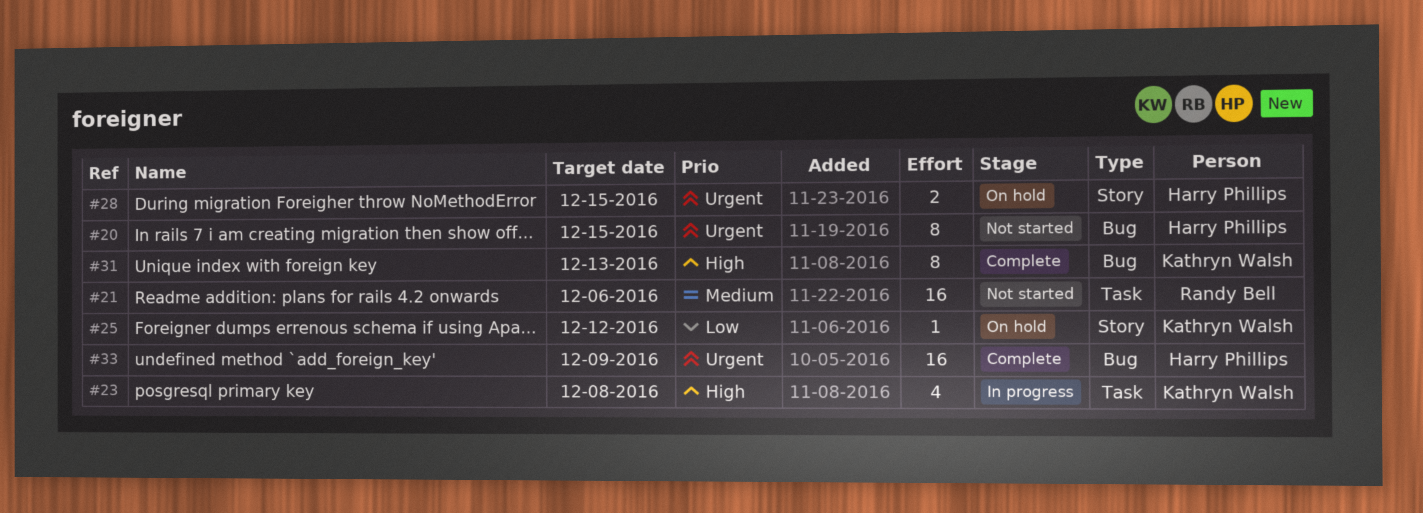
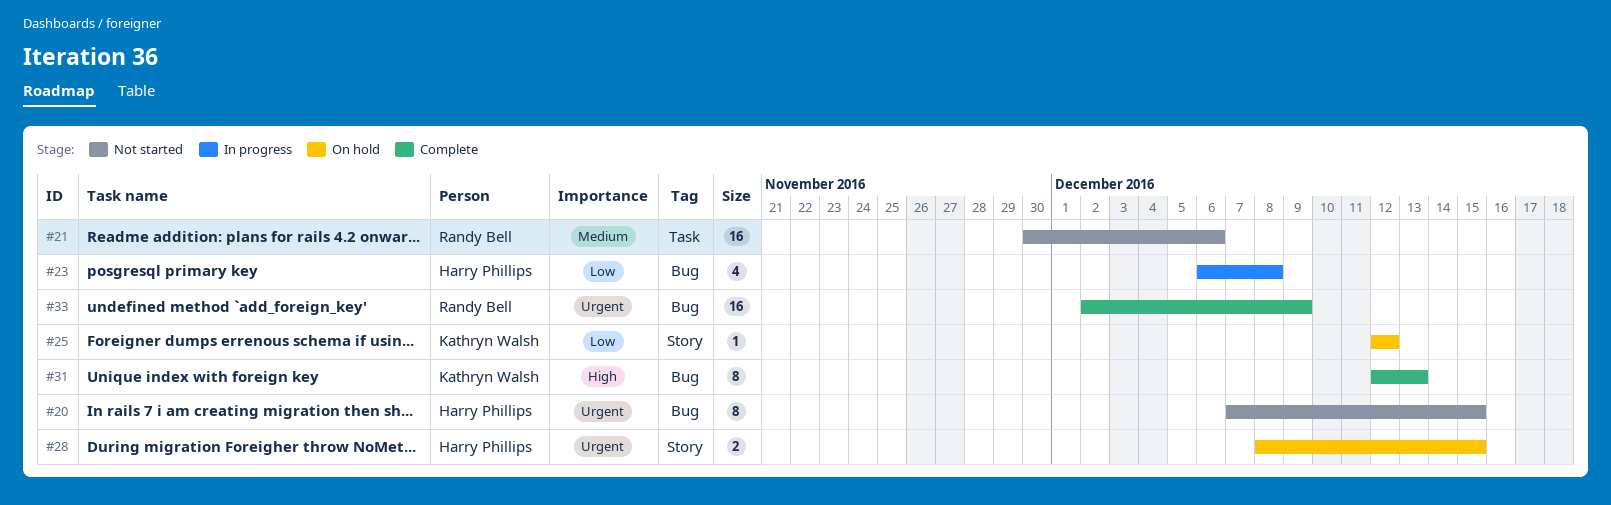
#23, owner: Kathryn Walsh -> Harry Phillips
#23, priority: High -> Low
#23, label: Task -> Bug
#33, owner: Harry Phillips -> Randy Bell

